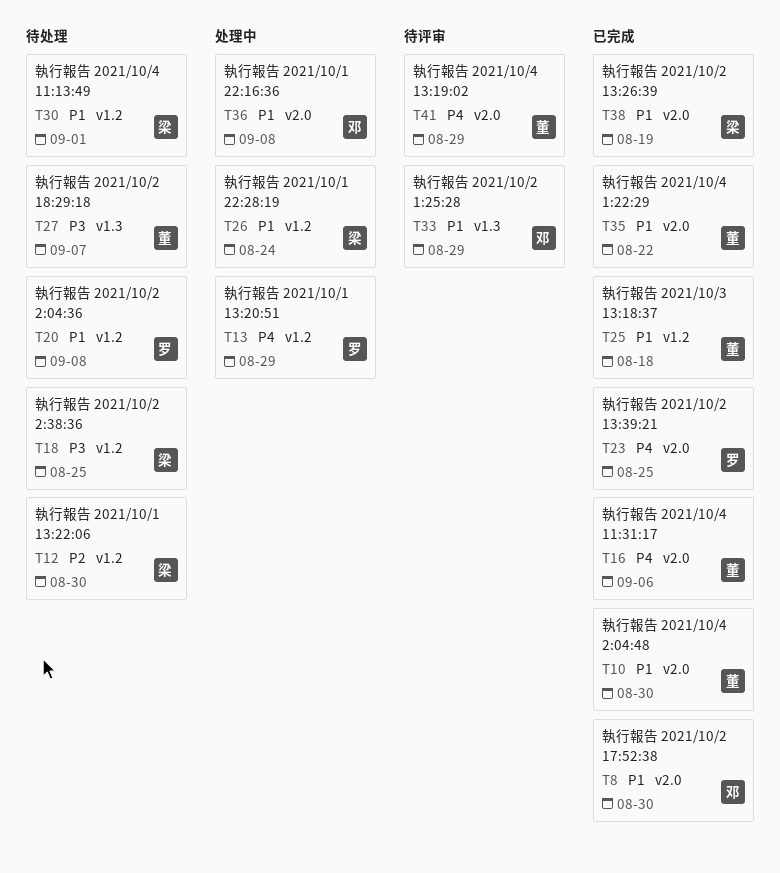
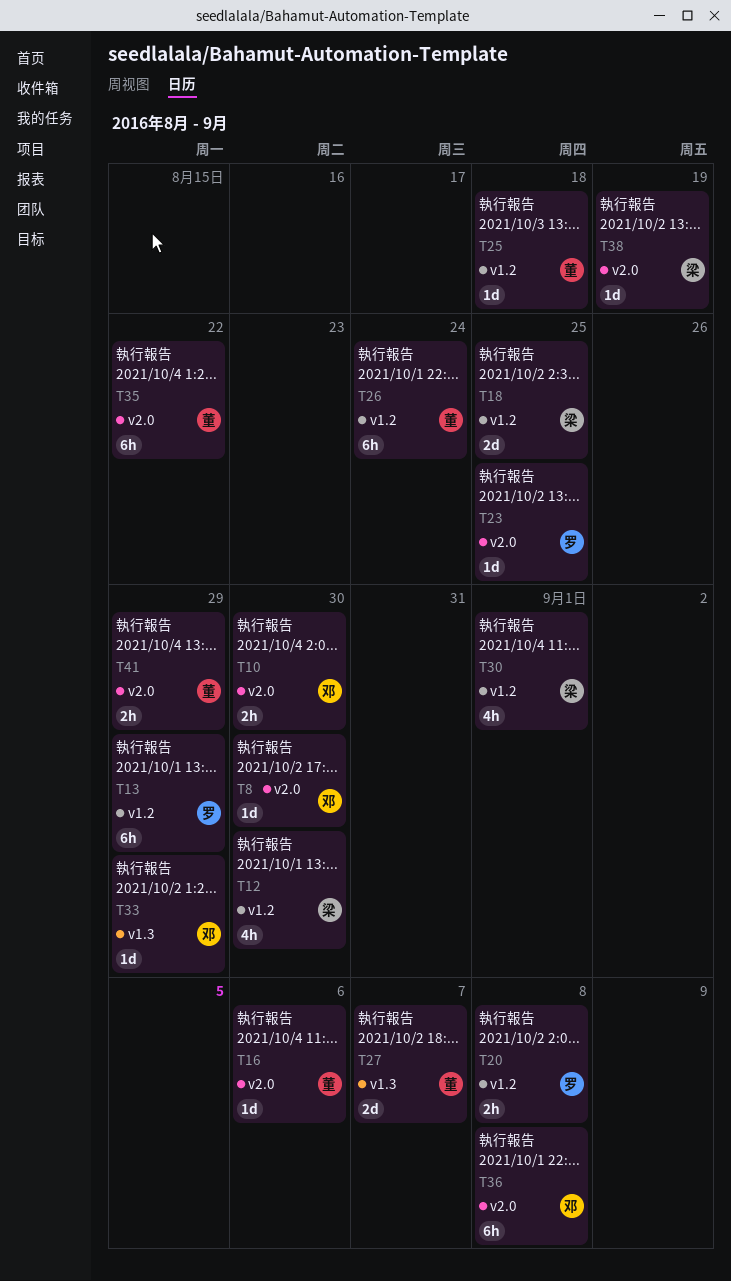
T10, owner: 董 -> 邓
T26, owner: 梁 -> 董

